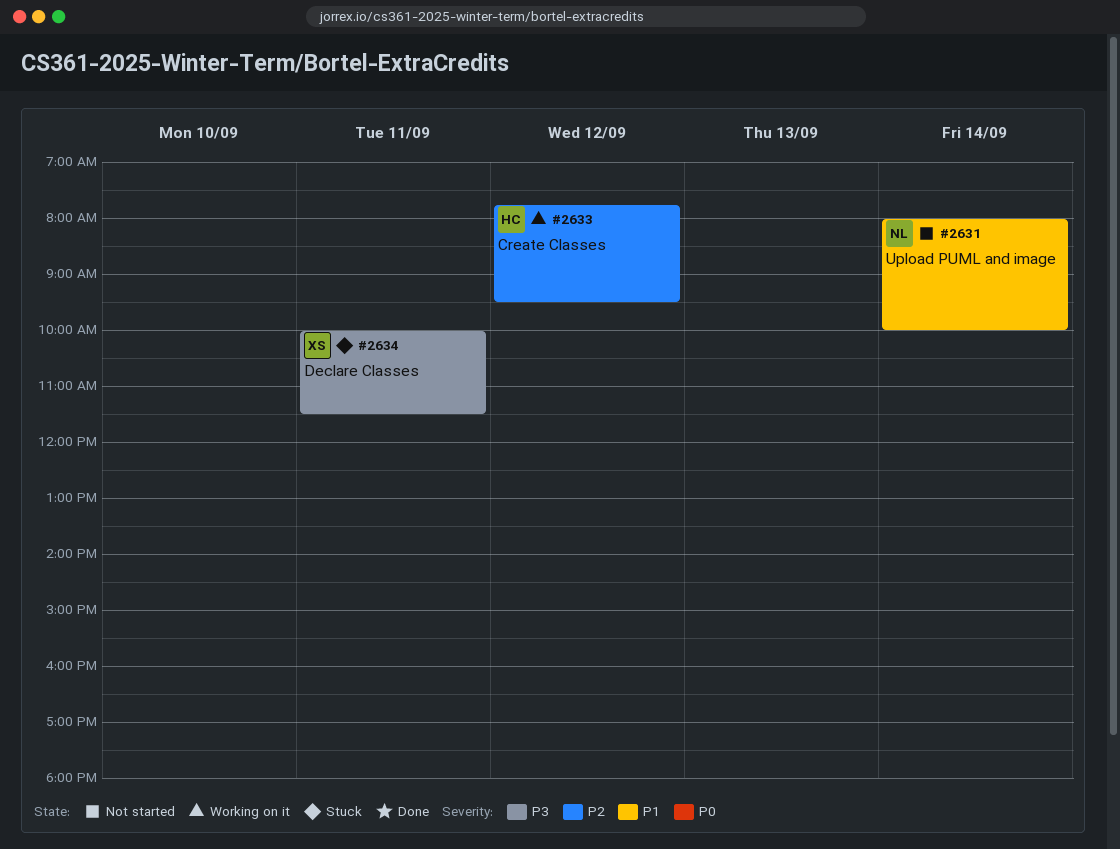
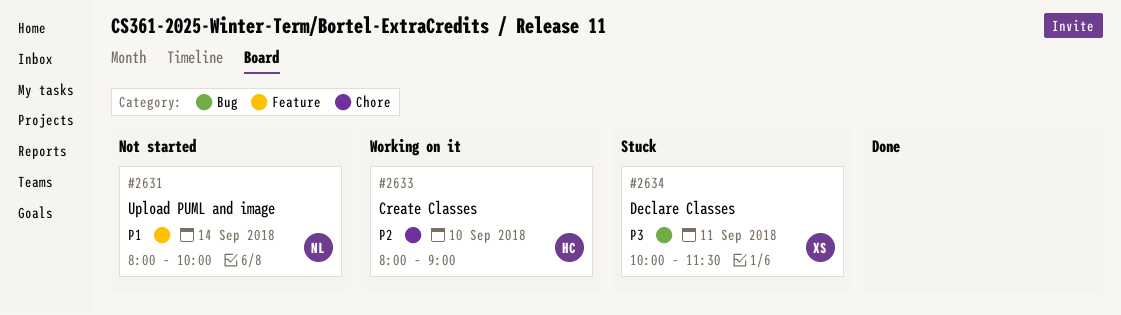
#2633, day: Sep 12 -> Sep 10
#2633, begins: 07:45 -> 08:00
#2633, ends: 09:30 -> 09:00

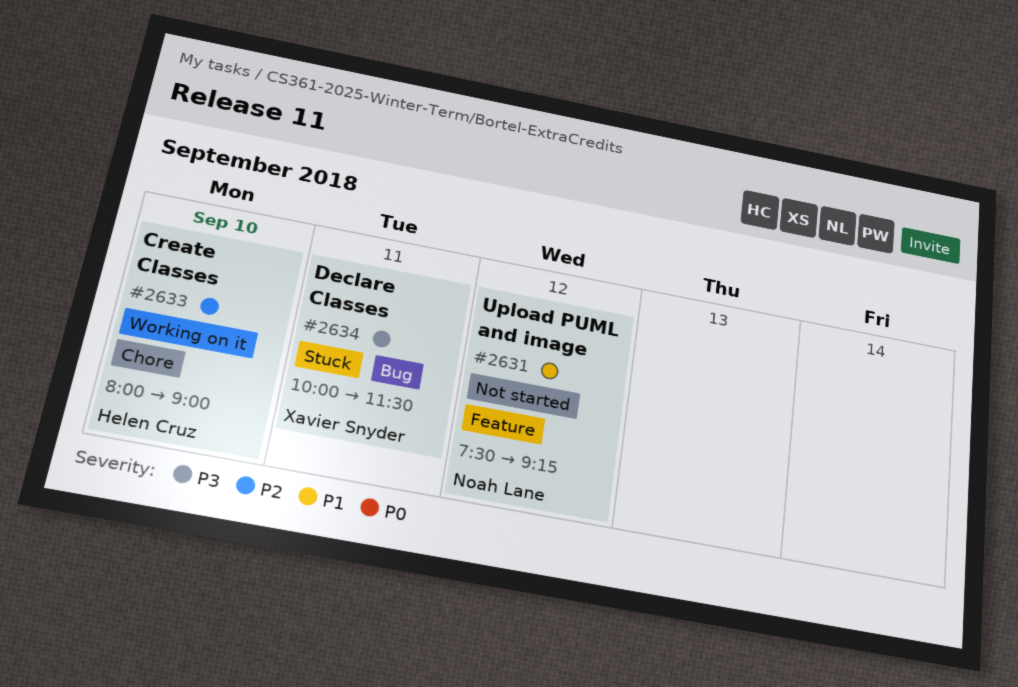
#2631, day: Sep 14 -> Sep 12
#2631, begins: 08:00 -> 07:30
#2631, ends: 10:00 -> 09:15

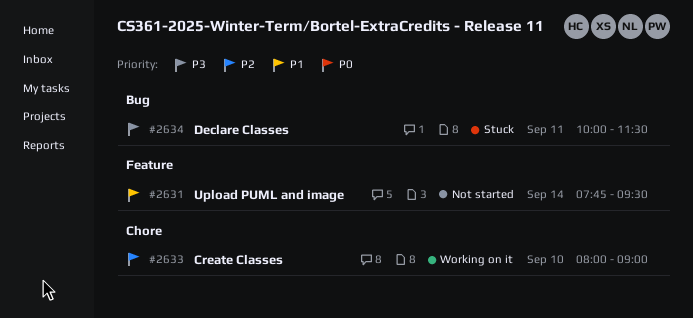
#2631, day: Sep 12 -> Sep 14
#2631, begins: 07:30 -> 07:45
#2631, ends: 09:15 -> 09:30

